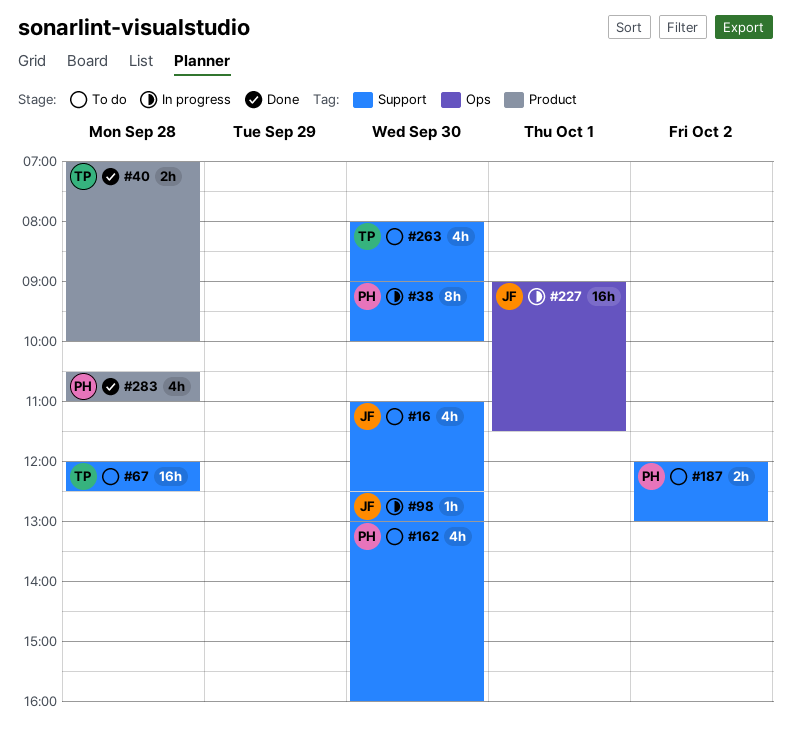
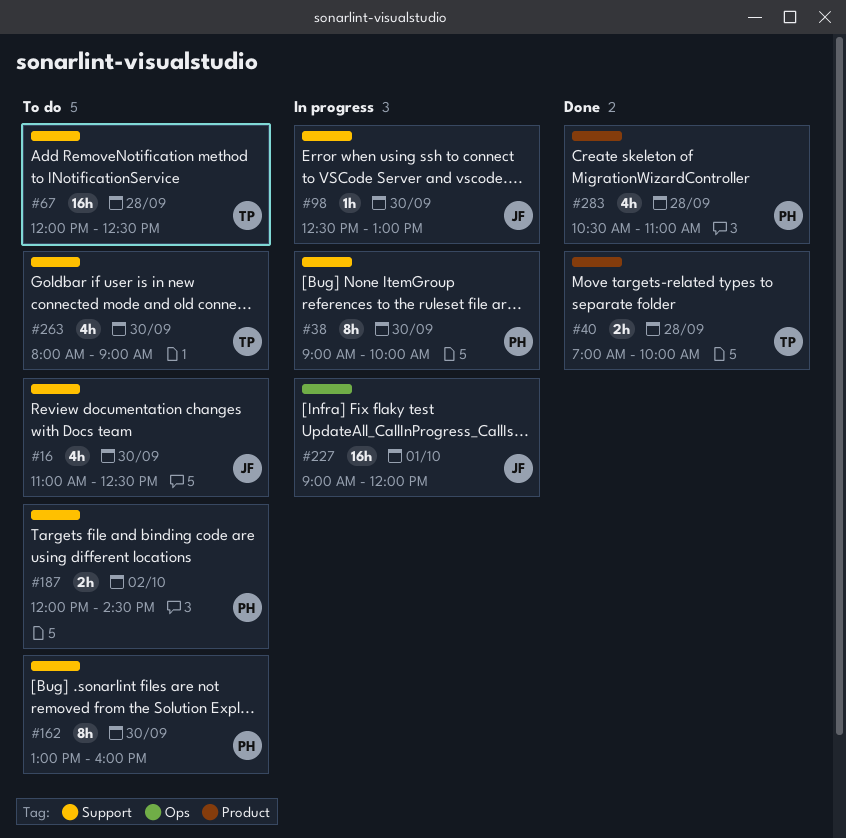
#162, estimate: 4h -> 8h
#187, ends: 13:00 -> 14:30
#227, ends: 11:30 -> 12:00

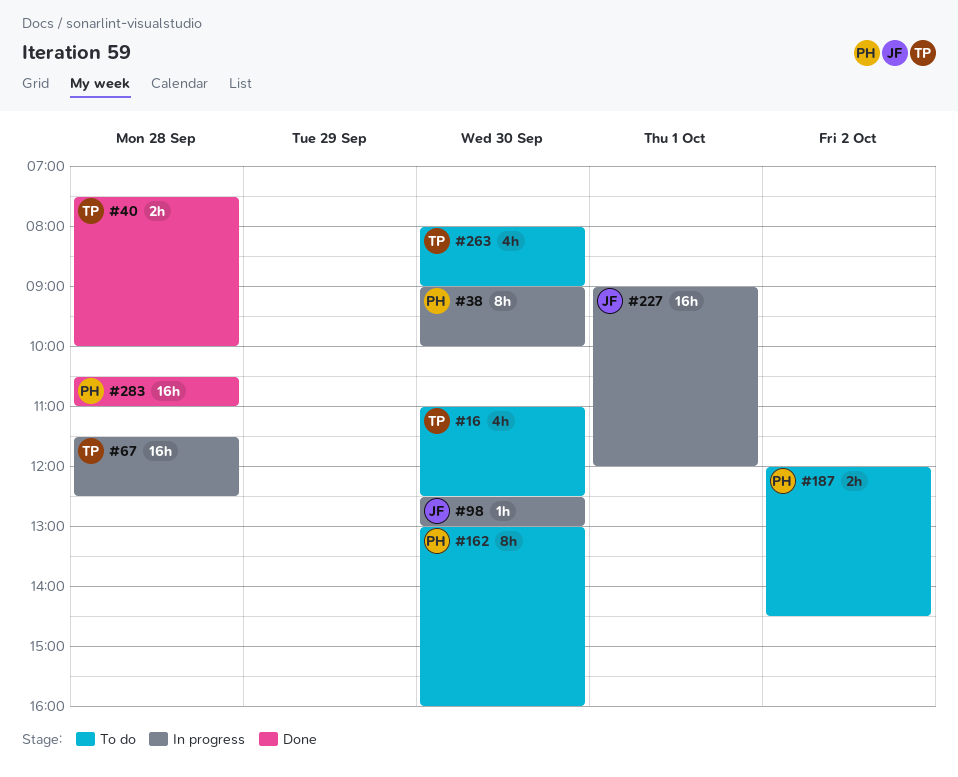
#16, owner: JF -> TP
#40, begins: 07:00 -> 07:30
#67, status: To do -> In progress
#67, begins: 12:00 -> 11:30
#283, estimate: 4h -> 16h

